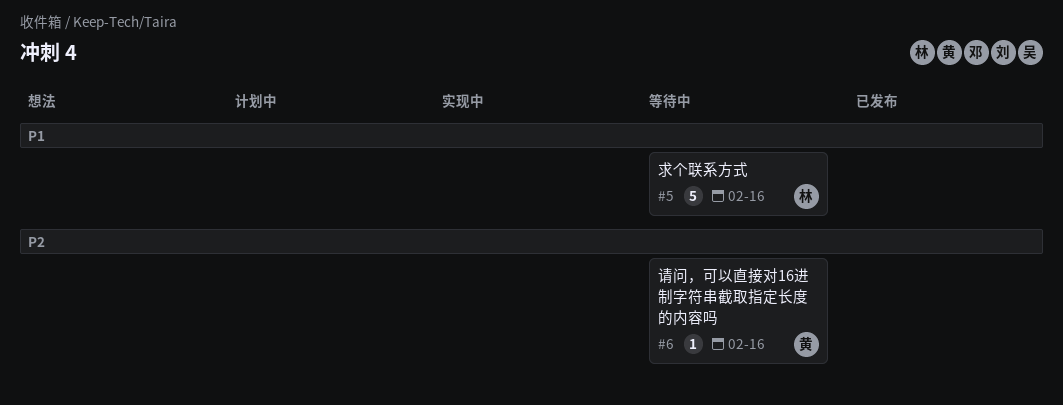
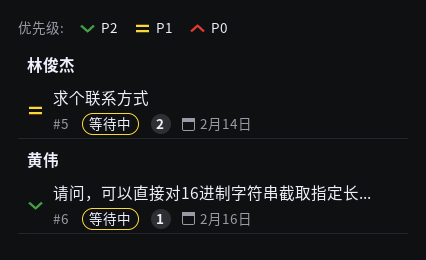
#5, estimate: 5 -> 2
#5, due: Feb 16 -> Feb 14

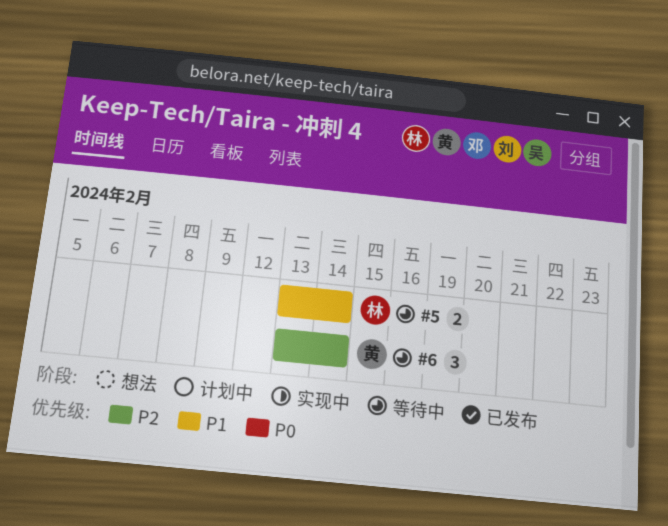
#6, estimate: 1 -> 3
#6, due: Feb 16 -> Feb 14

